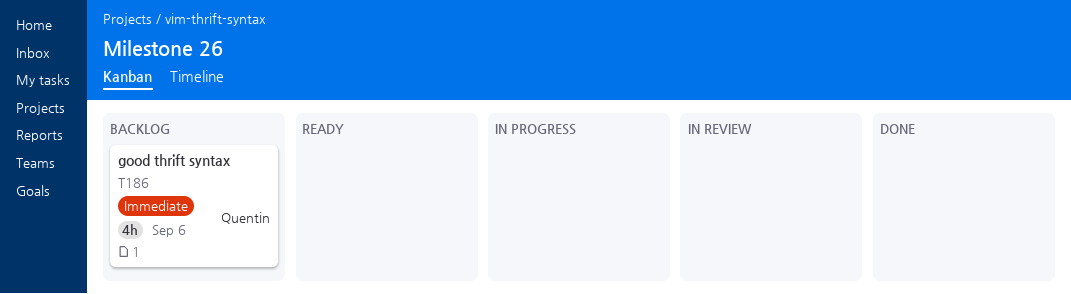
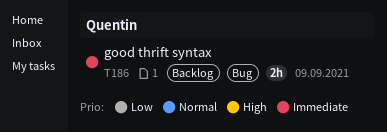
T186, estimate: 4h -> 2h
T186, due: Sep 6 -> Sep 9

